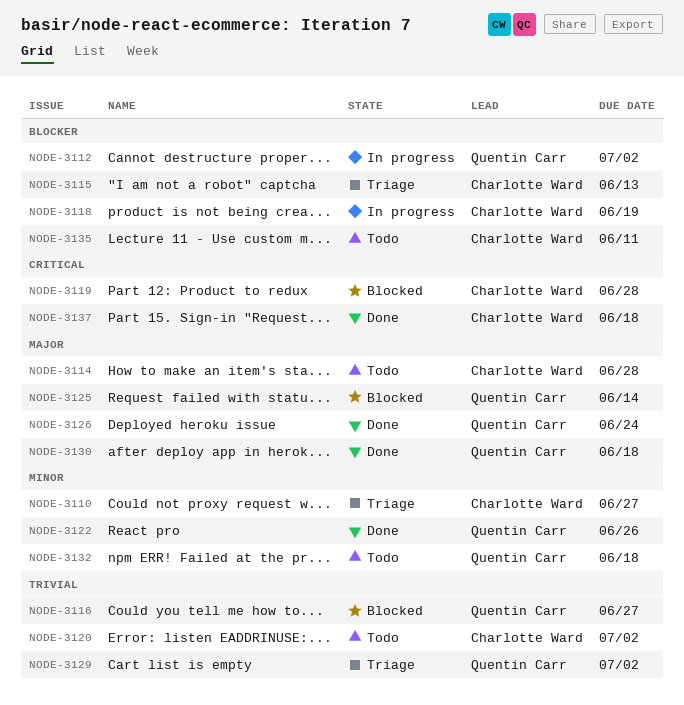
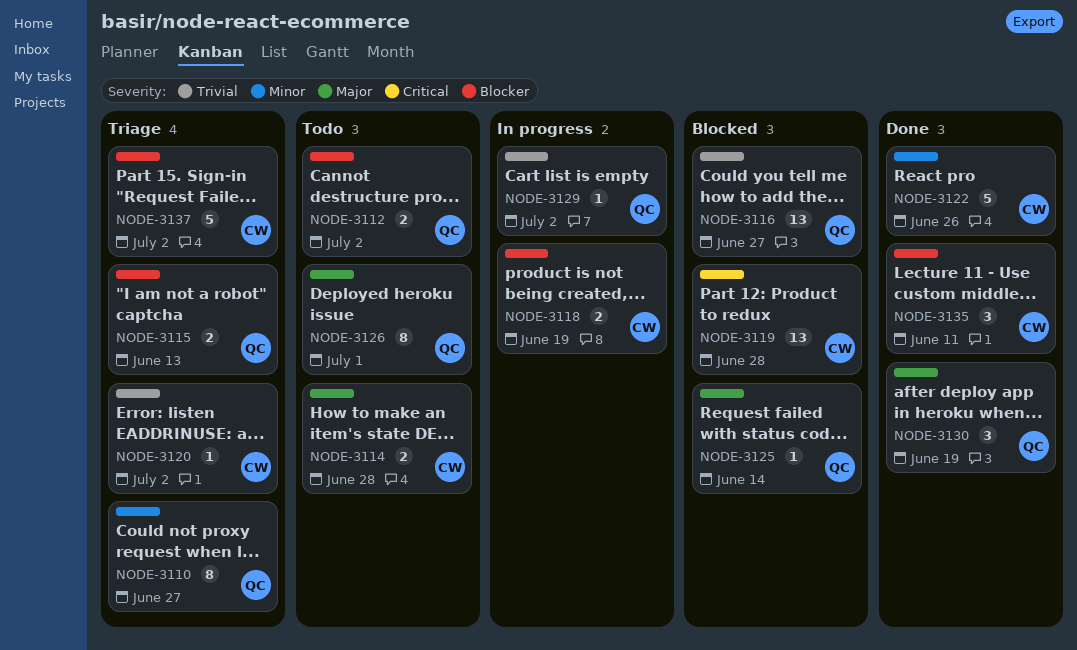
NODE-3110, owner: Charlotte Ward -> Quentin Carr
NODE-3112, status: In progress -> Todo
NODE-3115, owner: Charlotte Ward -> Quentin Carr
NODE-3120, status: Todo -> Triage
NODE-3122, owner: Quentin Carr -> Charlotte Ward
NODE-3126, status: Done -> Todo
NODE-3126, due: Jun 24 -> Jul 1
NODE-3129, status: Triage -> In progress
NODE-3130, due: Jun 18 -> Jun 19
NODE-3132: present -> none
NODE-3135, status: Todo -> Done
NODE-3137, status: Done -> Triage
NODE-3137, priority: Critical -> Blocker
NODE-3137, due: Jun 18 -> Jul 2

